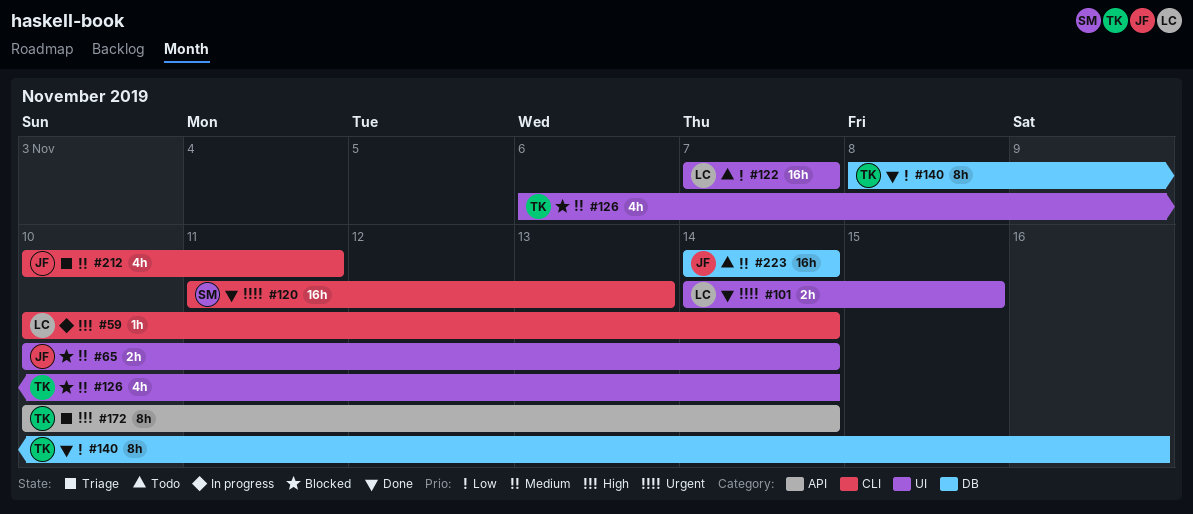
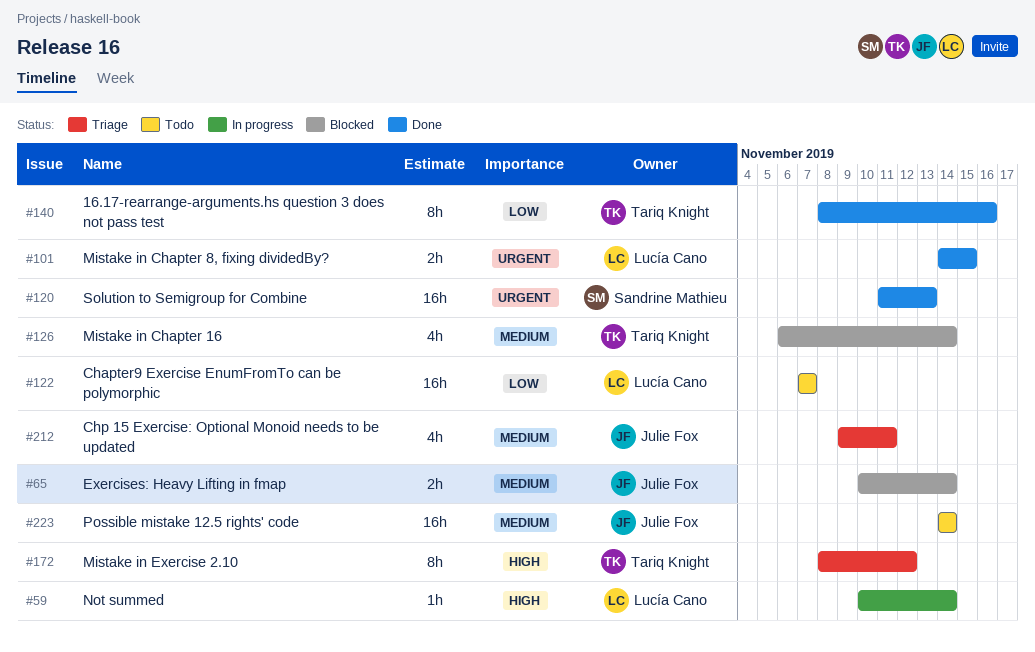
#172, start: Nov 10 -> Nov 8
#172, due: Nov 14 -> Nov 12
#212, start: Nov 10 -> Nov 9

